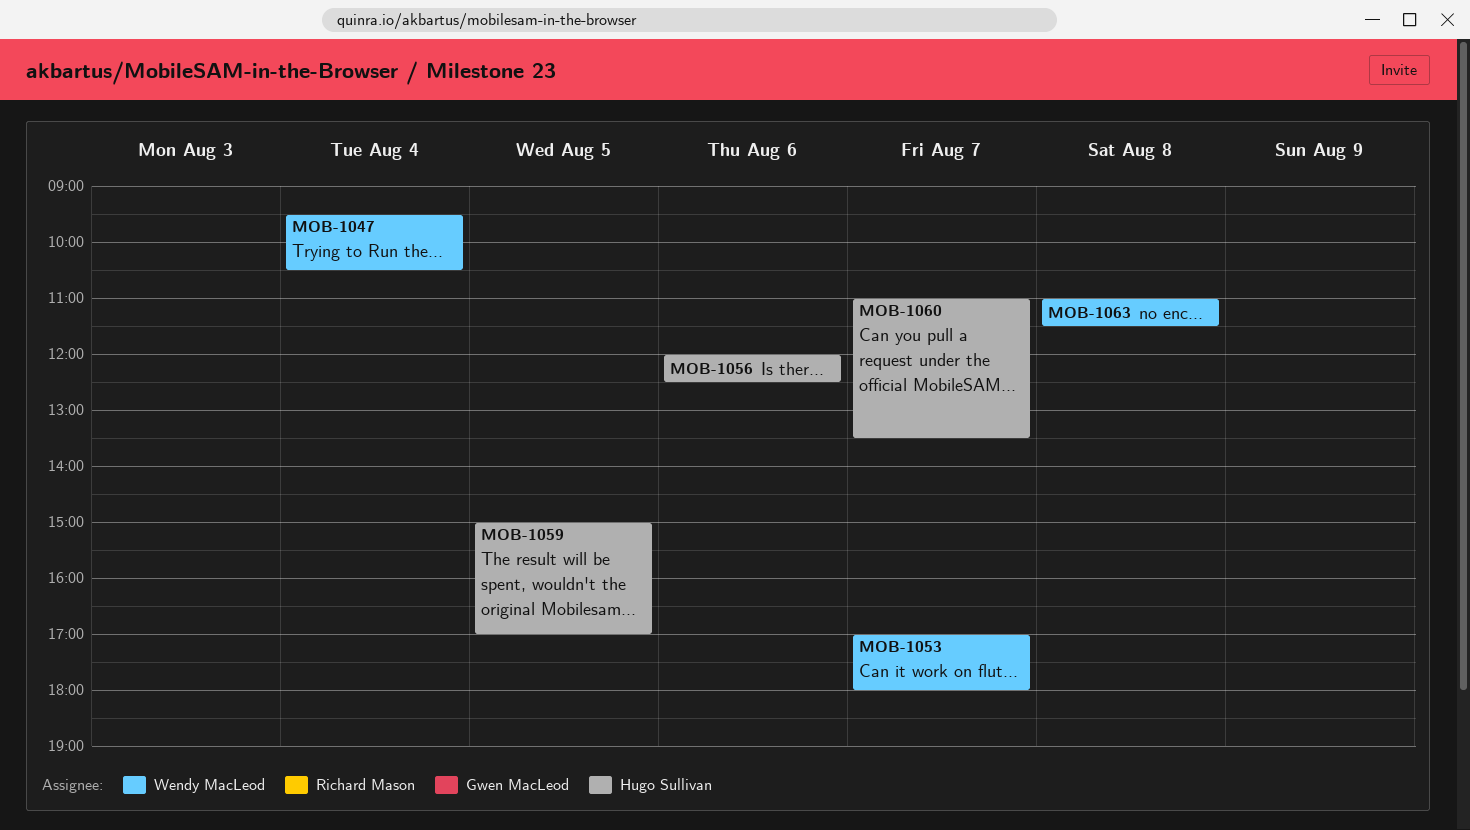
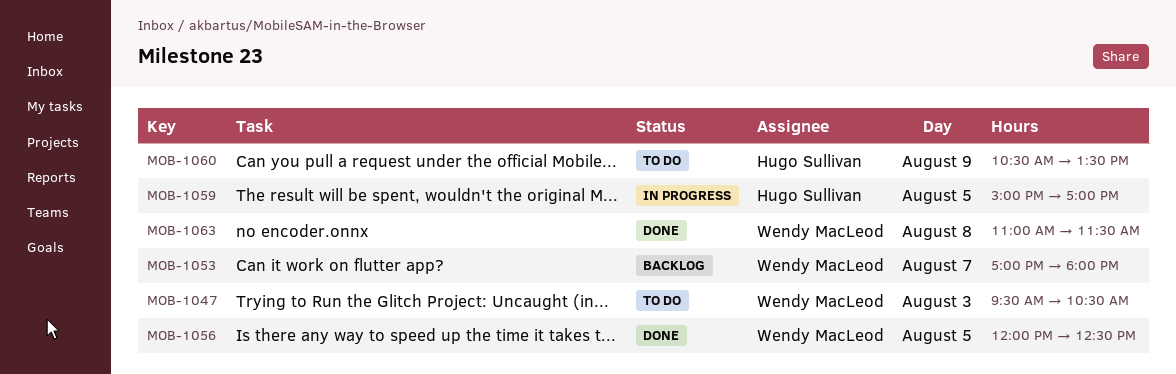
MOB-1047, day: Aug 4 -> Aug 3
MOB-1056, owner: Hugo Sullivan -> Wendy MacLeod
MOB-1056, day: Aug 6 -> Aug 5
MOB-1060, day: Aug 7 -> Aug 9
MOB-1060, begins: 11:00 -> 10:30

